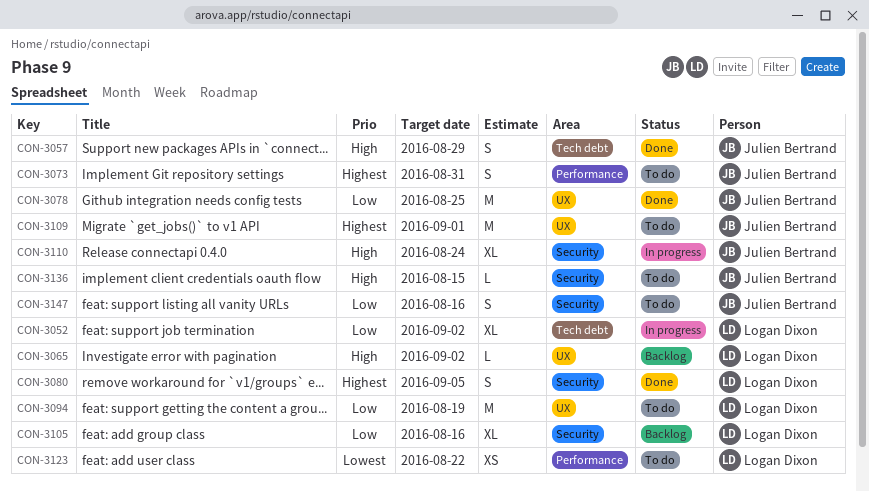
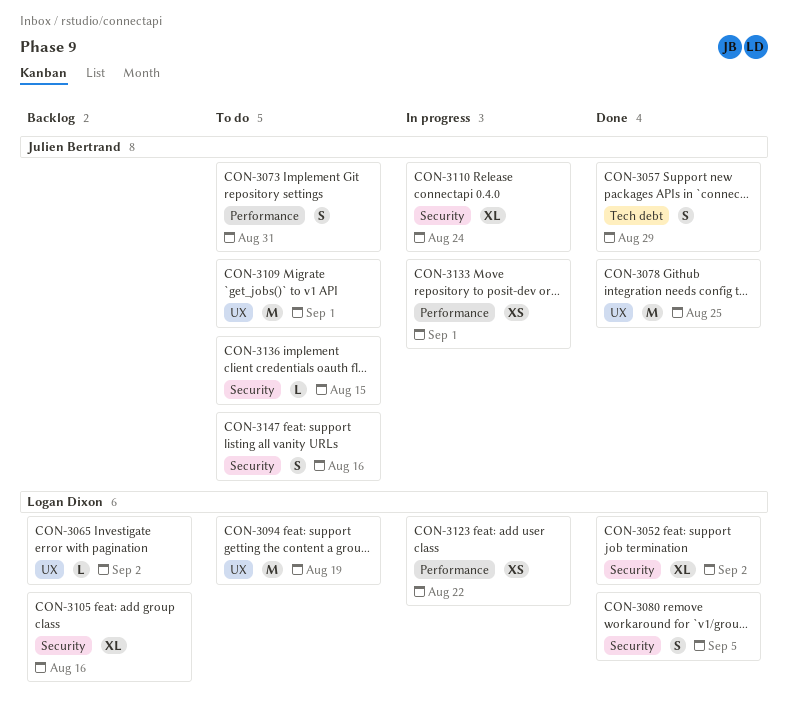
CON-3052, status: In progress -> Done
CON-3052, label: Tech debt -> Security
CON-3123, status: To do -> In progress
CON-3133: none -> present

